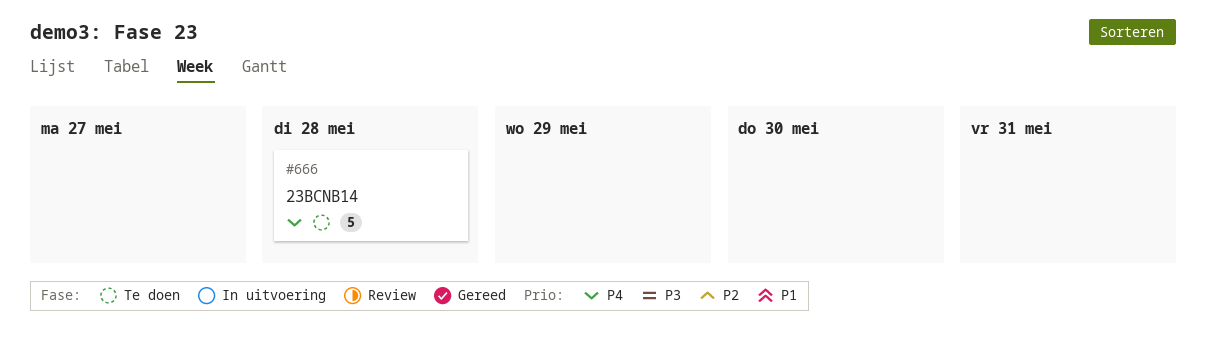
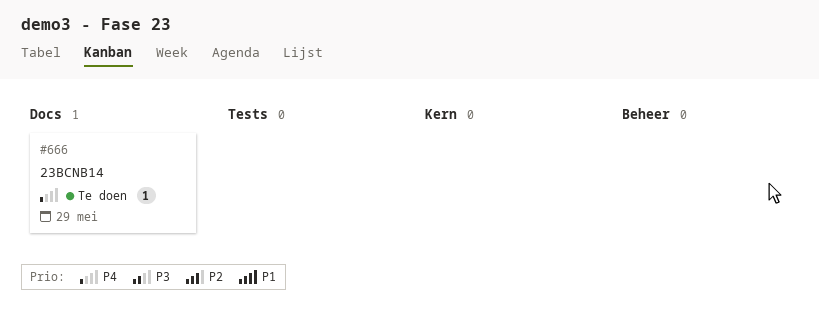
#666, estimate: 5 -> 1
#666, due: May 28 -> May 29

